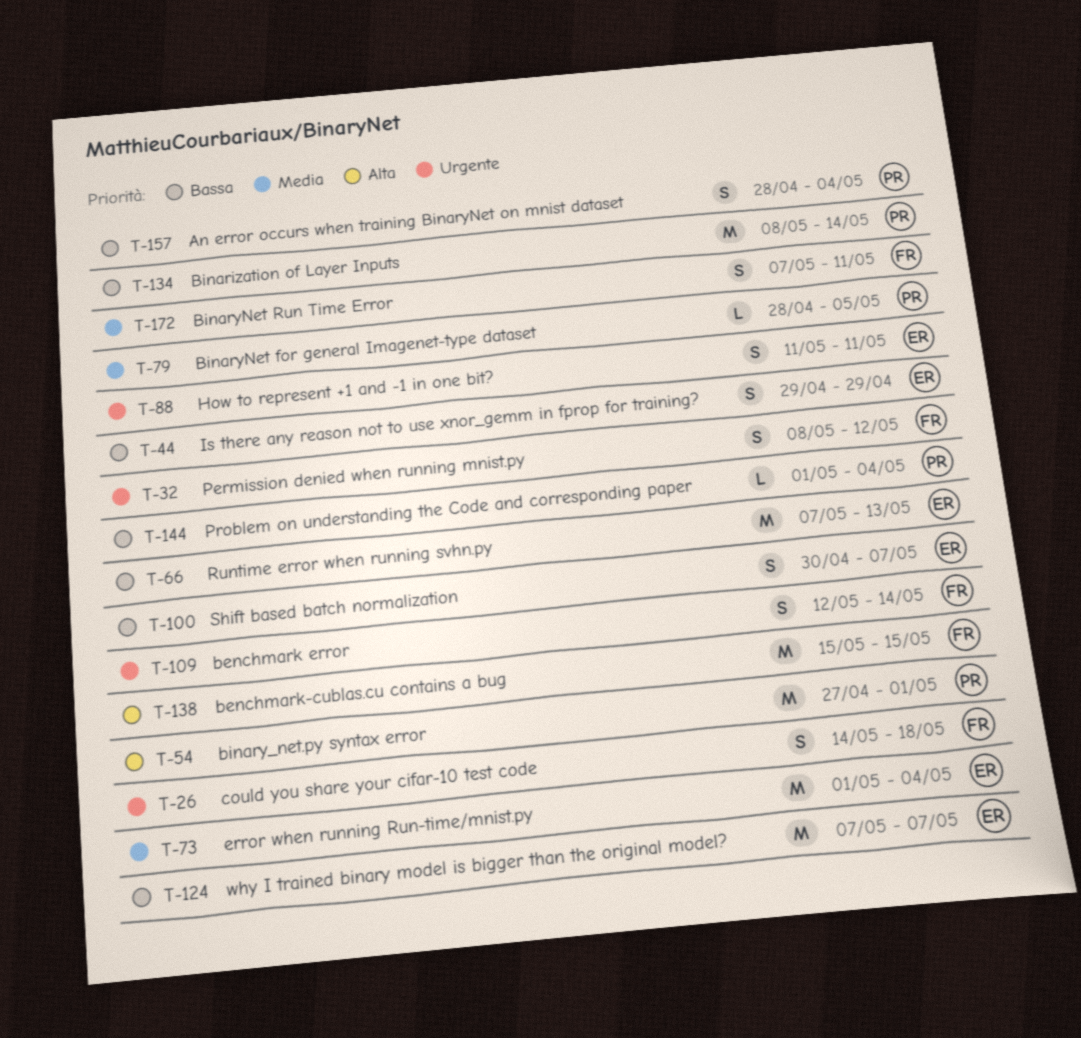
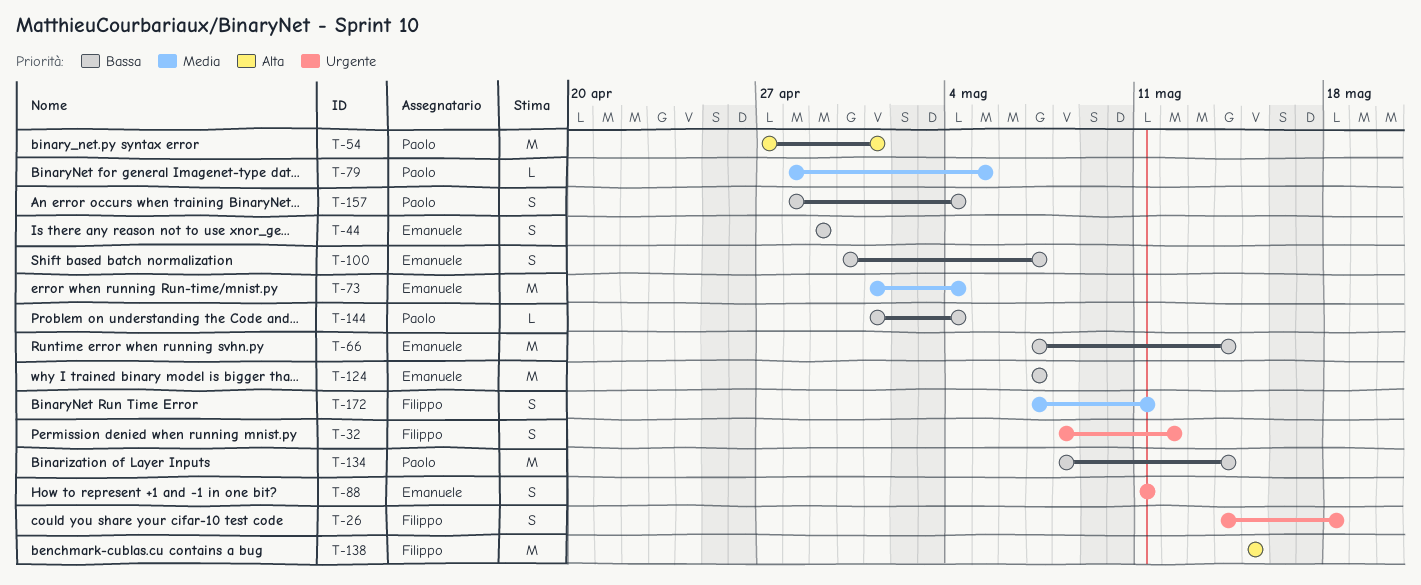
T-66, due: May 13 -> May 14
T-109: present -> none

